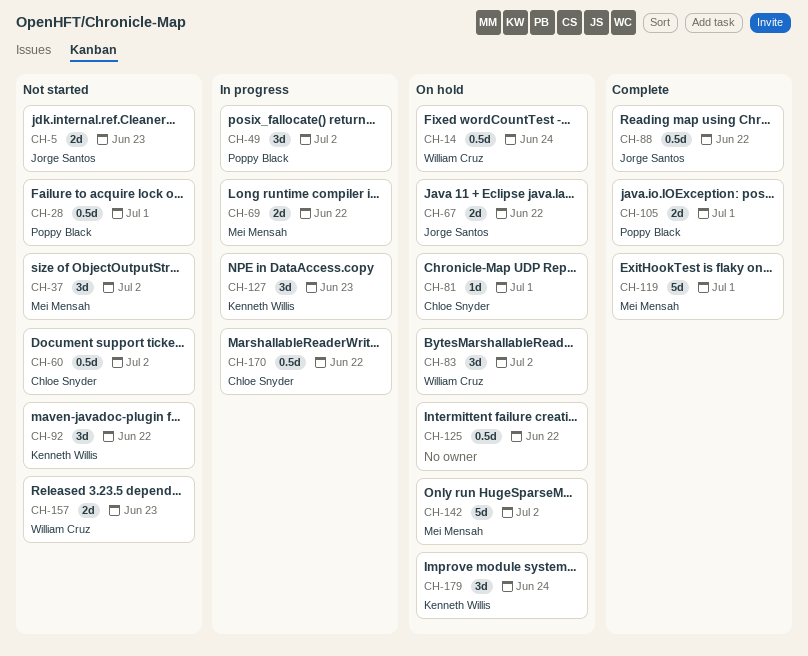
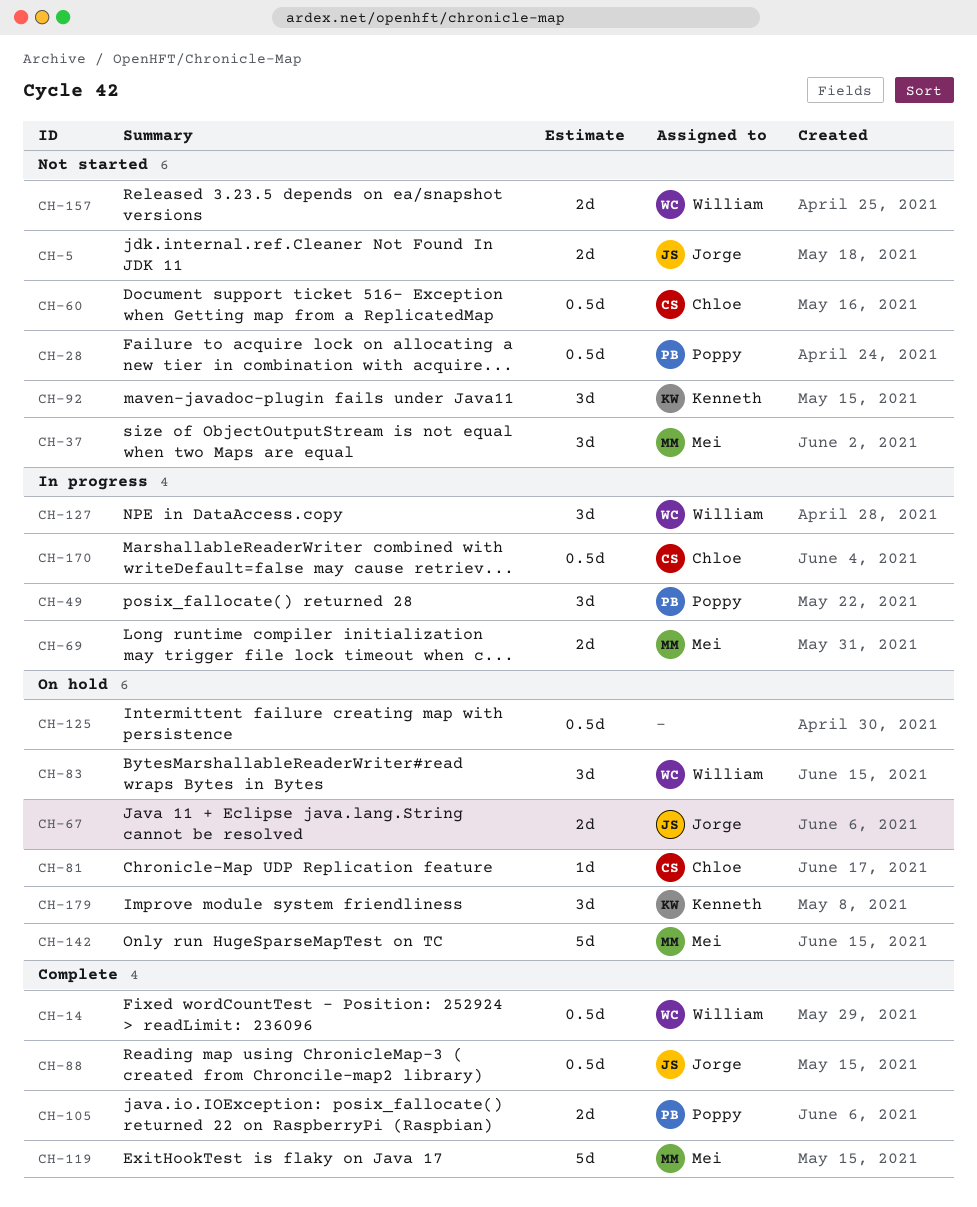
CH-14, status: On hold -> Complete
CH-127, owner: Kenneth Willis -> William Cruz

